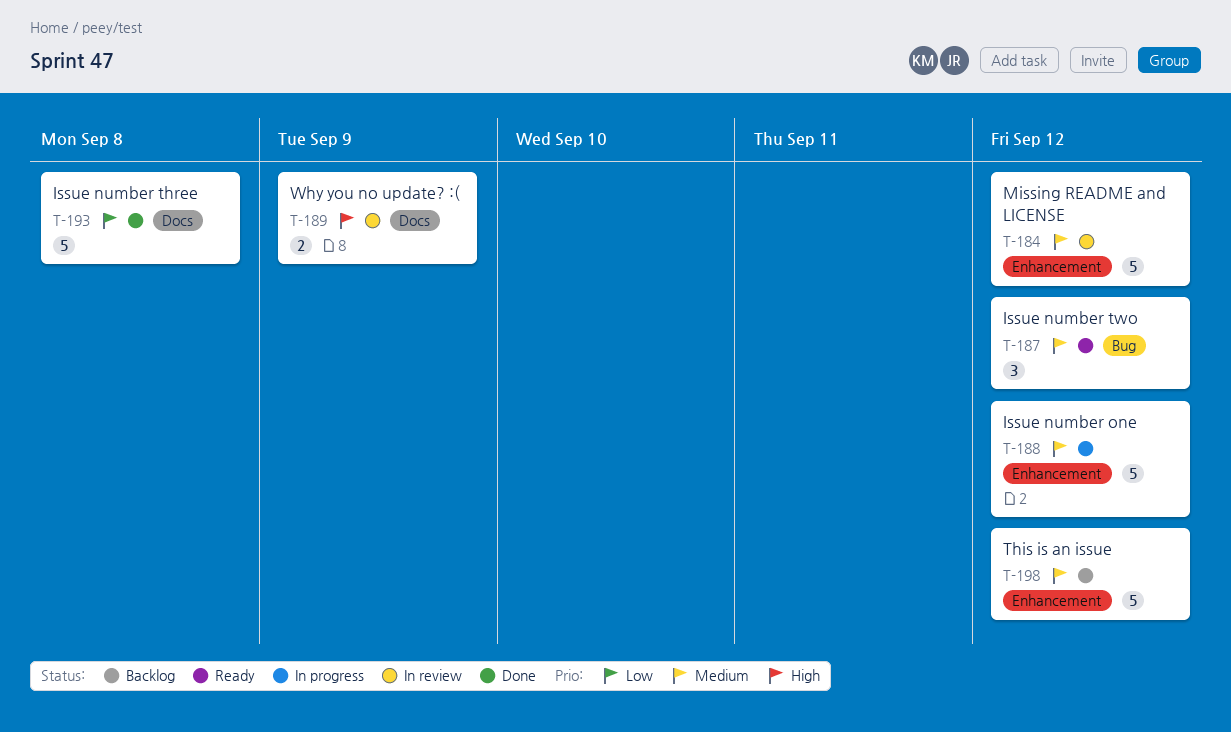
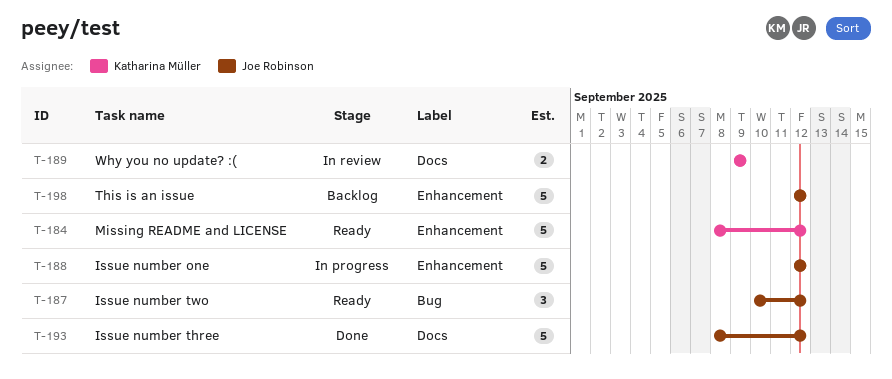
T-184, status: In review -> Ready
T-193, due: Sep 8 -> Sep 12

